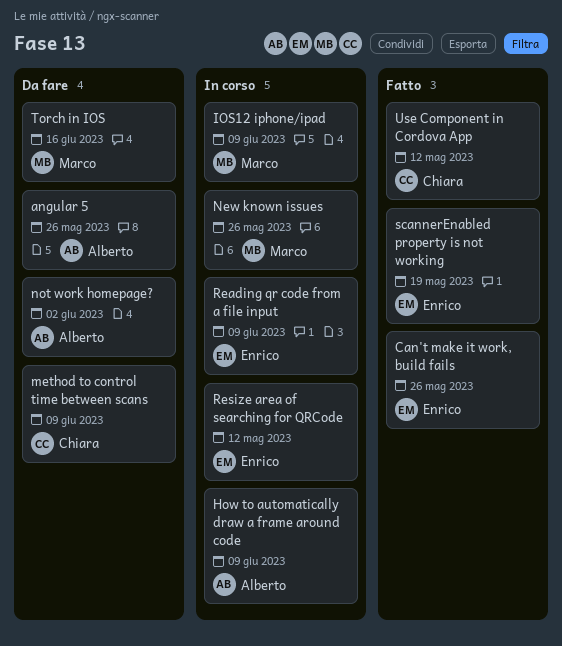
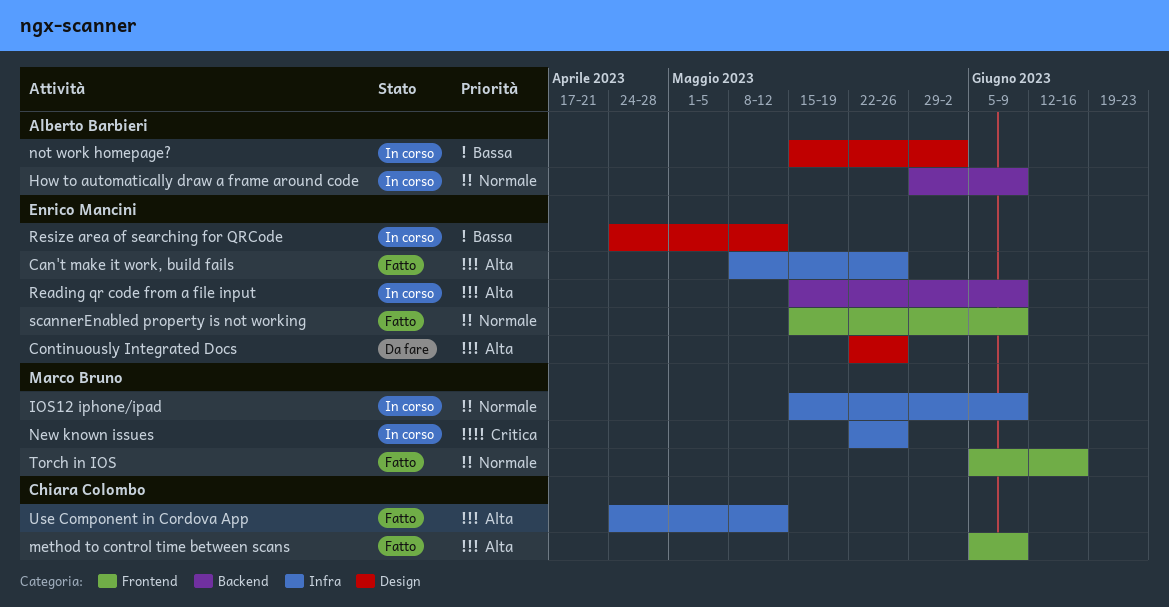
angular 5: present -> none
Continuously Integrated Docs: none -> present
method to control time between scans, status: Da fare -> Fatto
not work homepage?, status: Da fare -> In corso
scannerEnabled property is not working, due: May 19 -> Jun 9
Torch in IOS, status: Da fare -> Fatto

